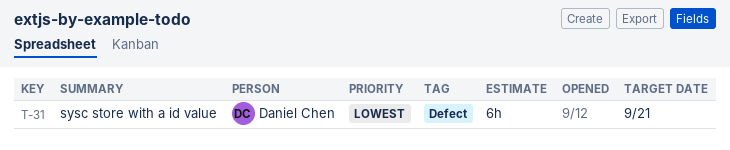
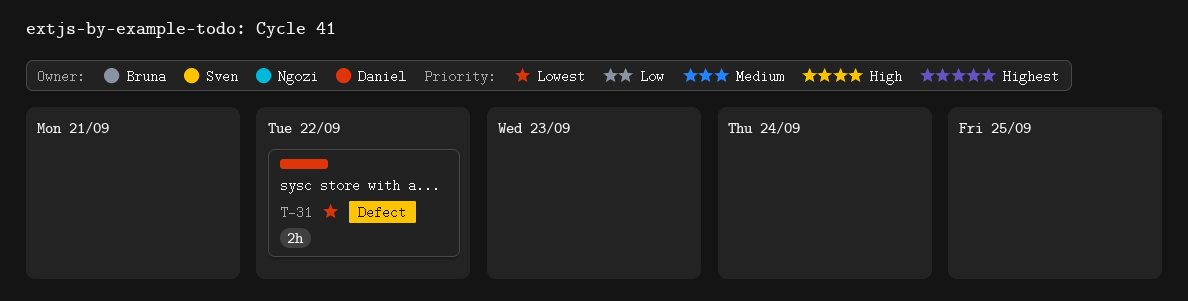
T-31, estimate: 6h -> 2h
T-31, due: Sep 21 -> Sep 22

